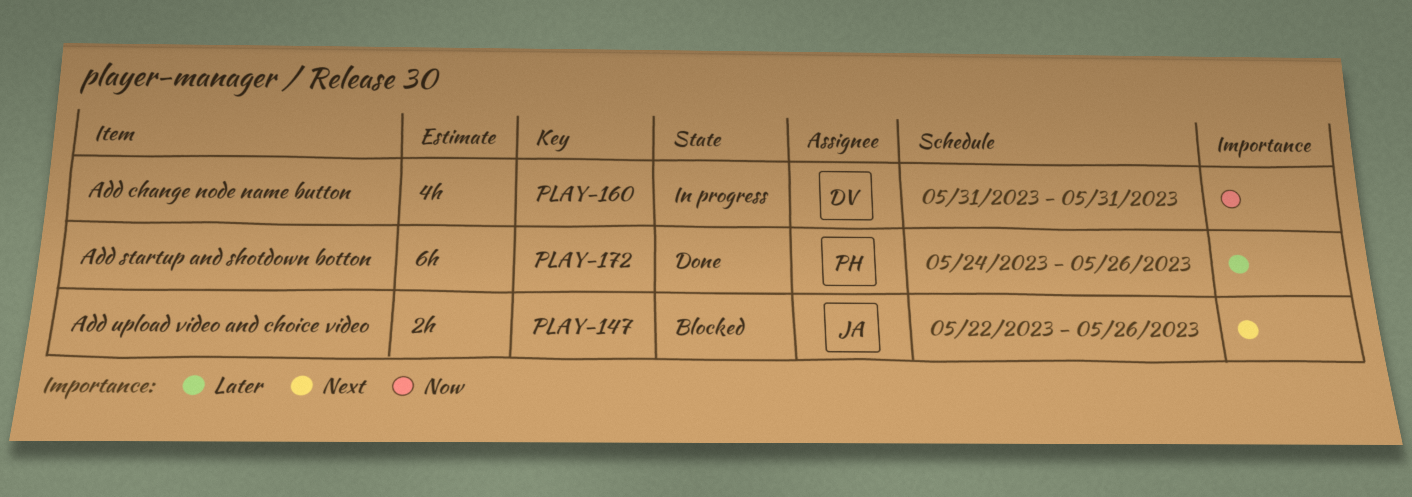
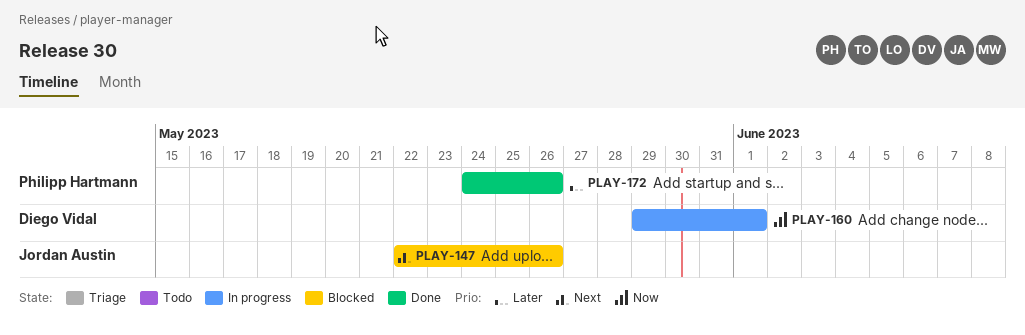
PLAY-160, start: May 31 -> May 29
PLAY-160, due: May 31 -> Jun 1

